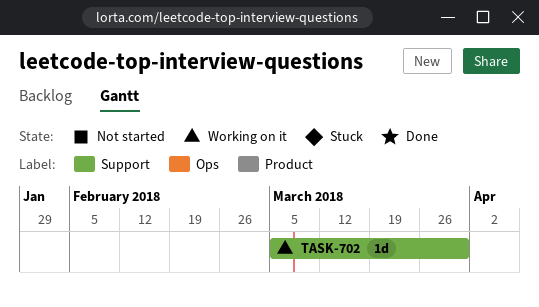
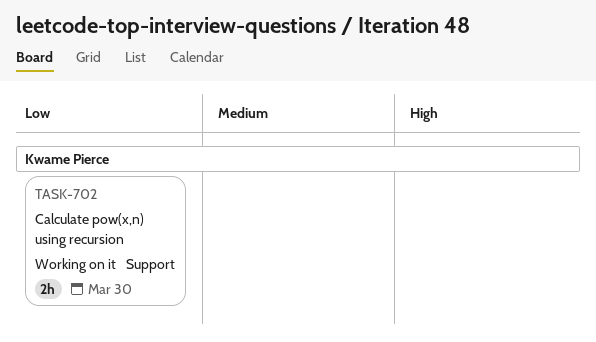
TASK-702, estimate: 1d -> 2h

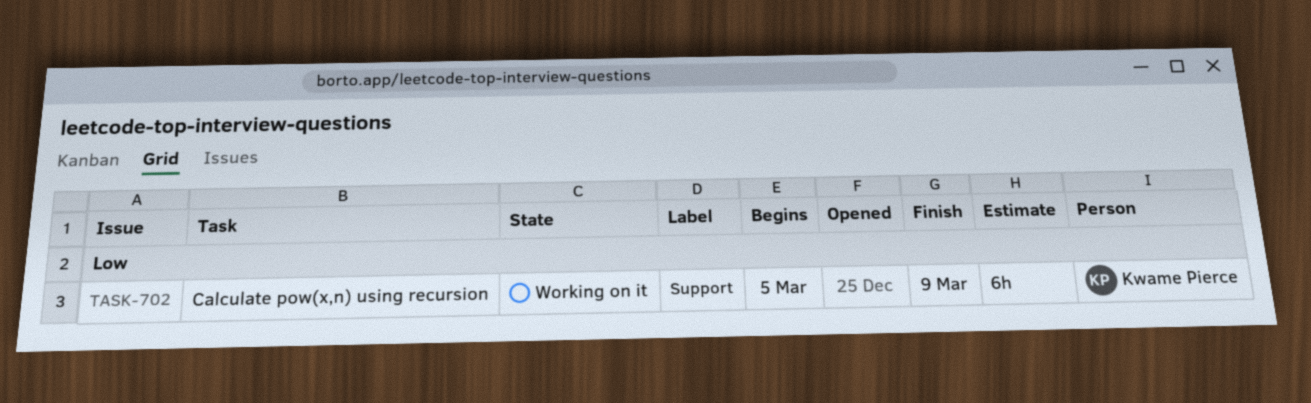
TASK-702, estimate: 2h -> 6h
TASK-702, due: Mar 30 -> Mar 9

